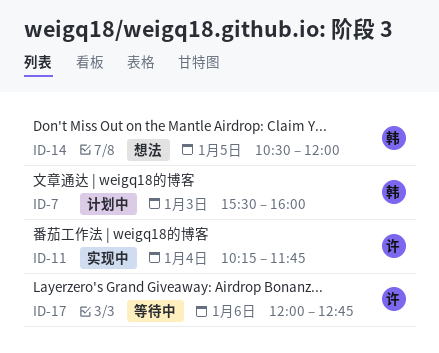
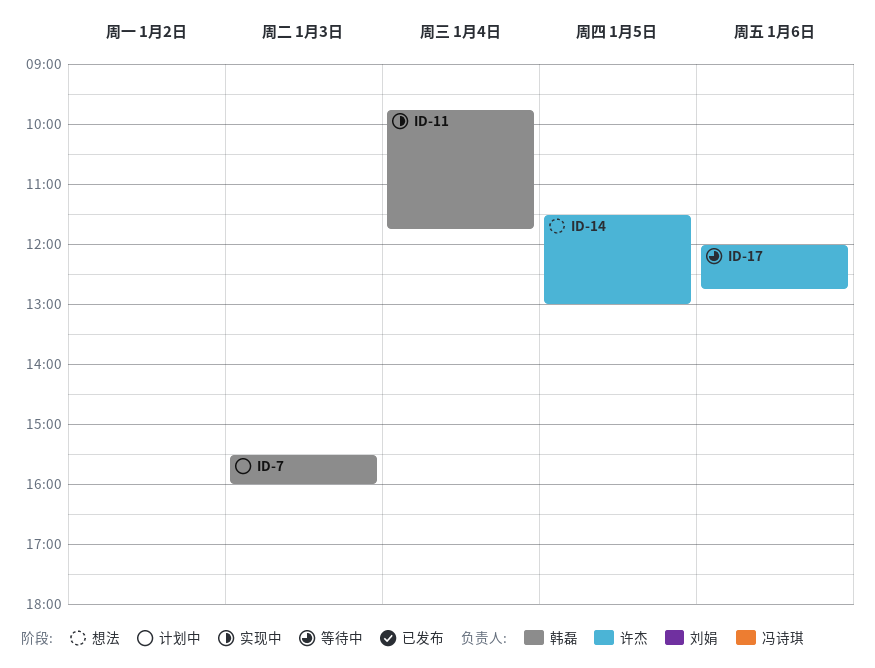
ID-11, owner: 许杰 -> 韩磊
ID-11, begins: 10:15 -> 09:45
ID-14, owner: 韩磊 -> 许杰
ID-14, begins: 10:30 -> 11:30
ID-14, ends: 12:00 -> 13:00

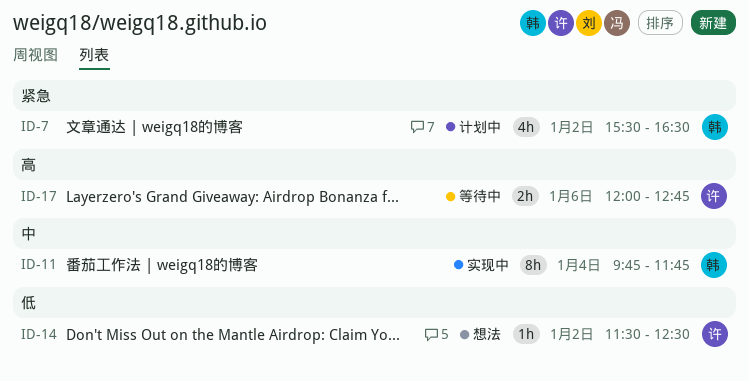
ID-7, day: Jan 3 -> Jan 2
ID-7, ends: 16:00 -> 16:30
ID-14, day: Jan 5 -> Jan 2
ID-14, ends: 13:00 -> 12:30

